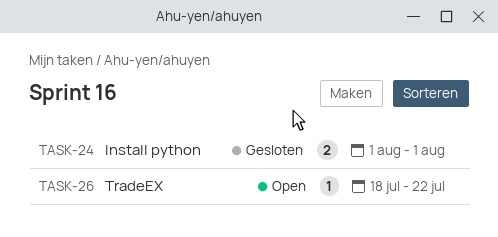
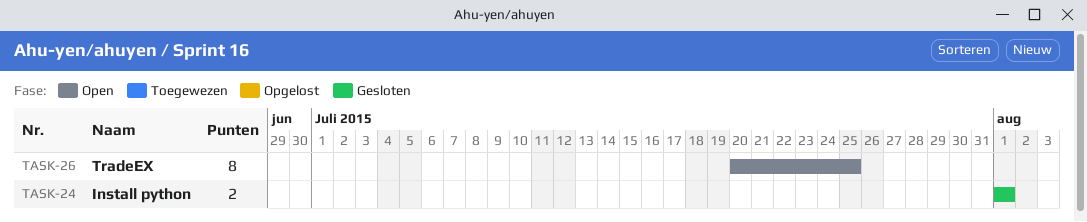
TASK-26, estimate: 1 -> 8
TASK-26, start: Jul 18 -> Jul 20
TASK-26, due: Jul 22 -> Jul 25

